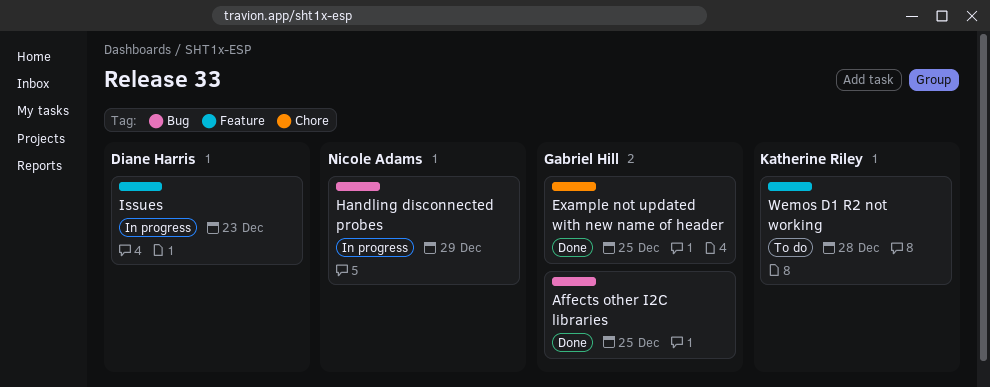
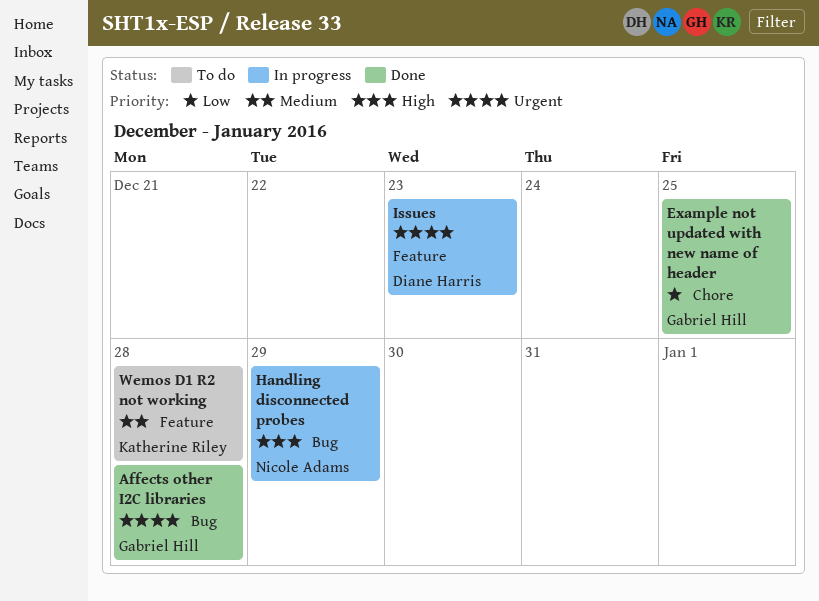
Affects other I2C libraries, due: Dec 25 -> Dec 28

